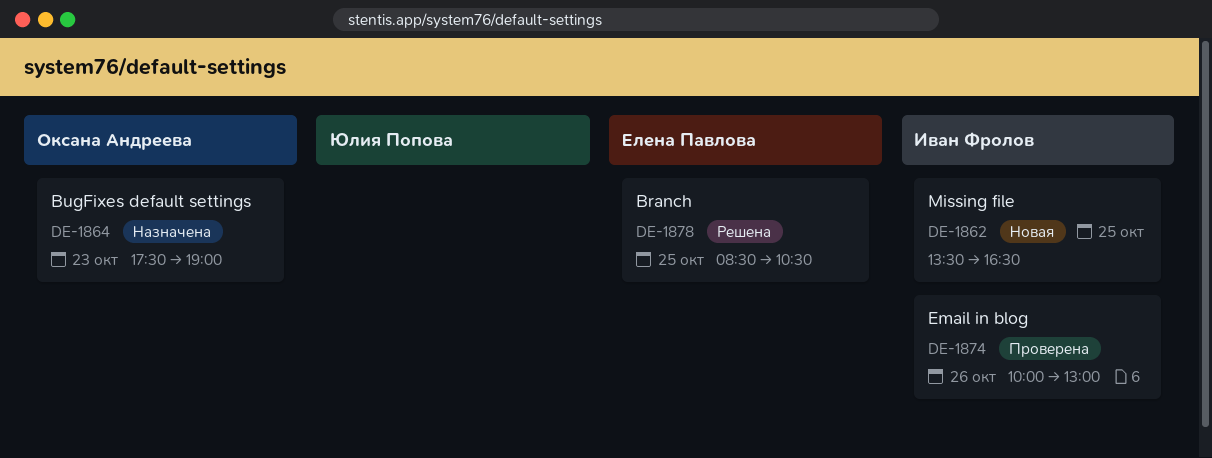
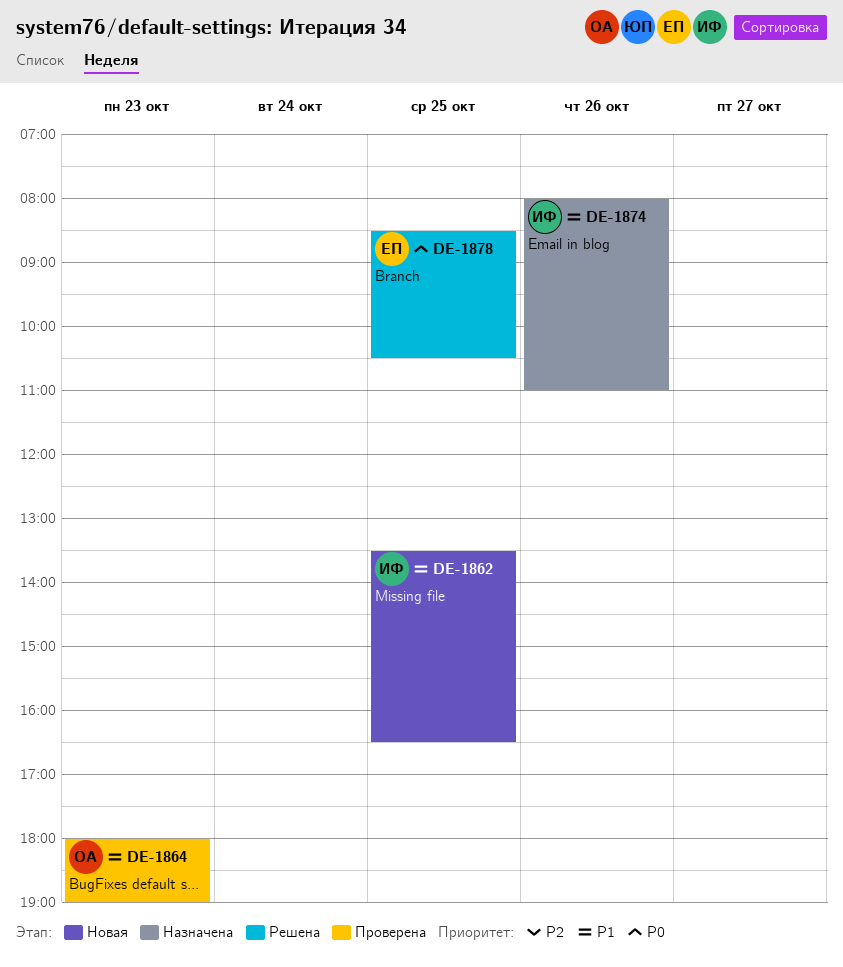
DE-1864, status: Назначена -> Проверена
DE-1864, begins: 17:30 -> 18:00
DE-1874, status: Проверена -> Назначена
DE-1874, begins: 10:00 -> 08:00
DE-1874, ends: 13:00 -> 11:00

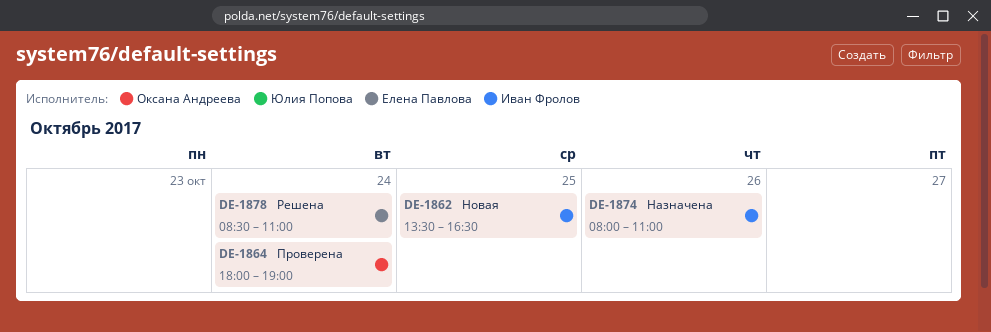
DE-1864, day: Oct 23 -> Oct 24
DE-1878, day: Oct 25 -> Oct 24
DE-1878, ends: 10:30 -> 11:00

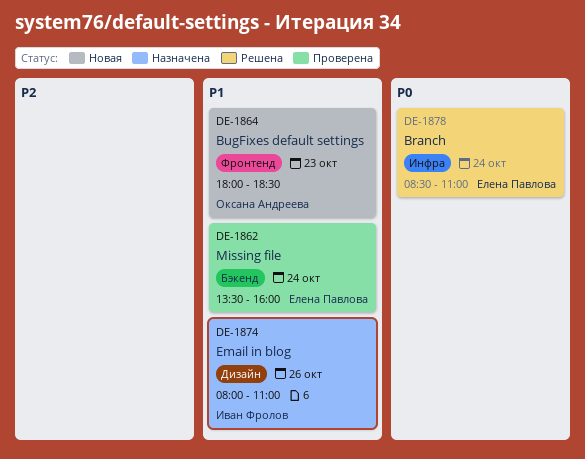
DE-1862, status: Новая -> Проверена
DE-1862, owner: Иван Фролов -> Елена Павлова
DE-1862, day: Oct 25 -> Oct 24
DE-1862, ends: 16:30 -> 16:00
DE-1864, status: Проверена -> Новая
DE-1864, day: Oct 24 -> Oct 23
DE-1864, ends: 19:00 -> 18:30

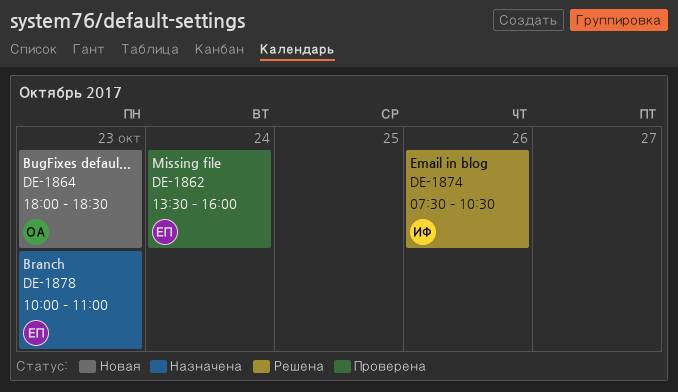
DE-1874, status: Назначена -> Решена
DE-1874, begins: 08:00 -> 07:30
DE-1874, ends: 11:00 -> 10:30
DE-1878, status: Решена -> Назначена
DE-1878, day: Oct 24 -> Oct 23
DE-1878, begins: 08:30 -> 10:00

